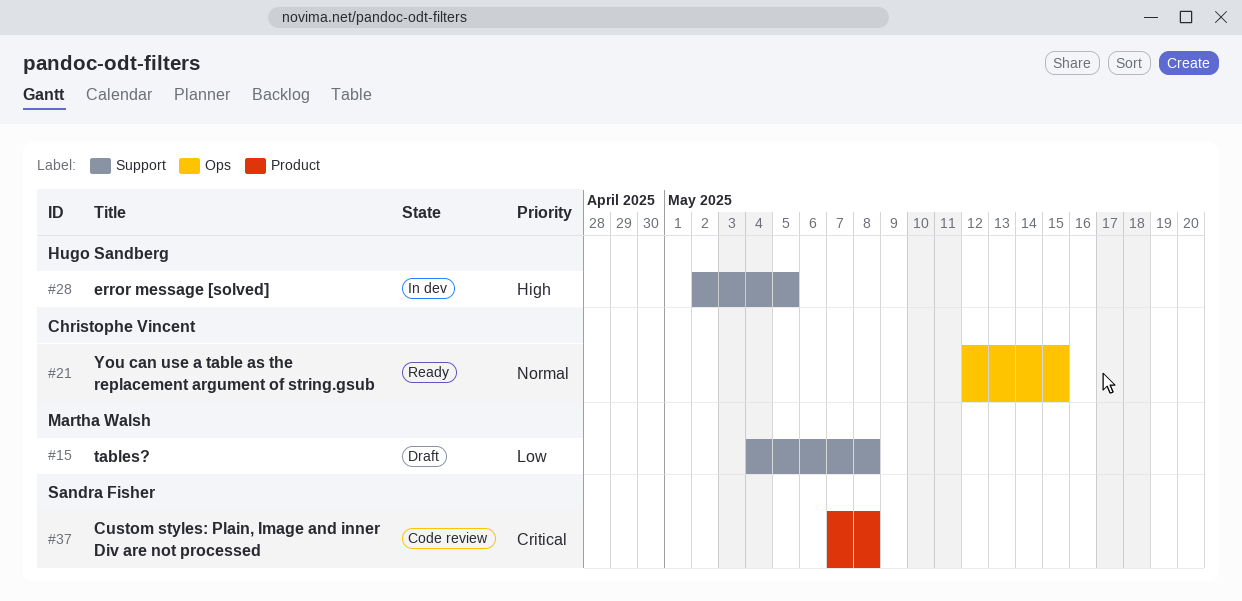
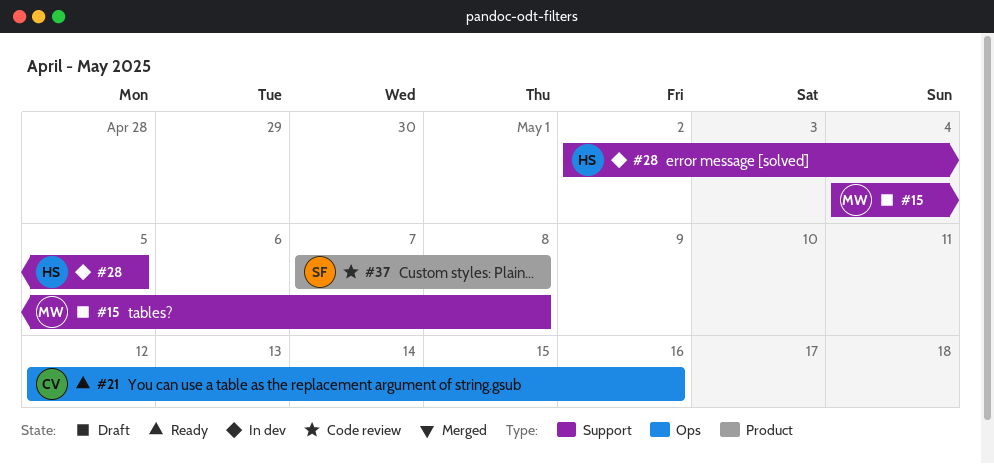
#21, due: May 15 -> May 16

